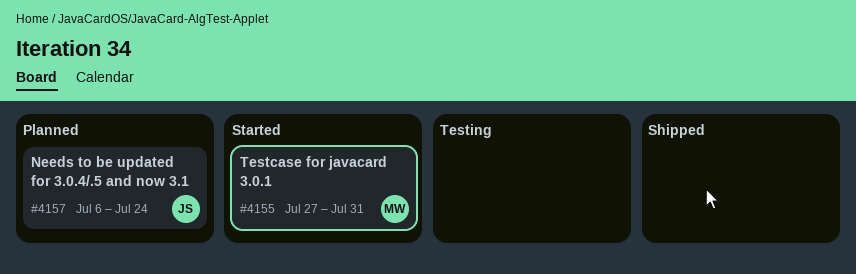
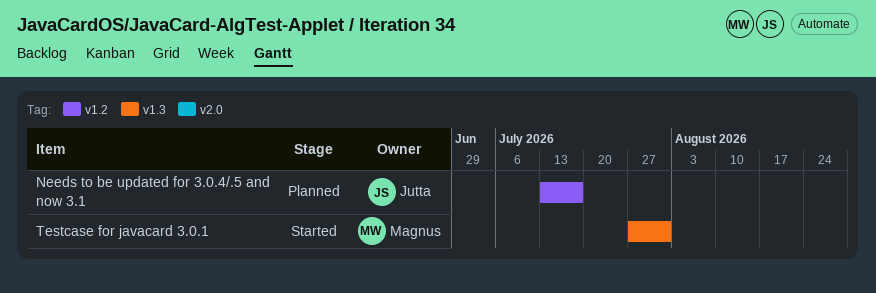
Needs to be updated for 3.0.4/.5 and now 3.1, start: Jul 6 -> Jul 13
Needs to be updated for 3.0.4/.5 and now 3.1, due: Jul 24 -> Jul 17

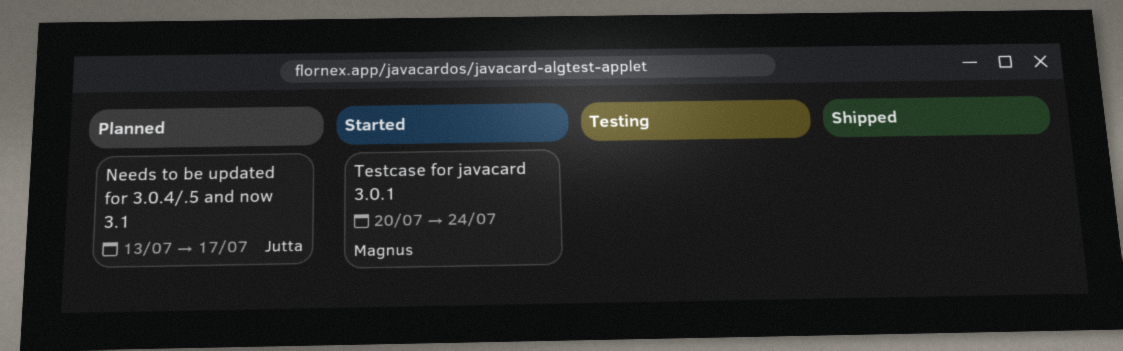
Testcase for javacard 3.0.1, start: Jul 27 -> Jul 20
Testcase for javacard 3.0.1, due: Jul 31 -> Jul 24

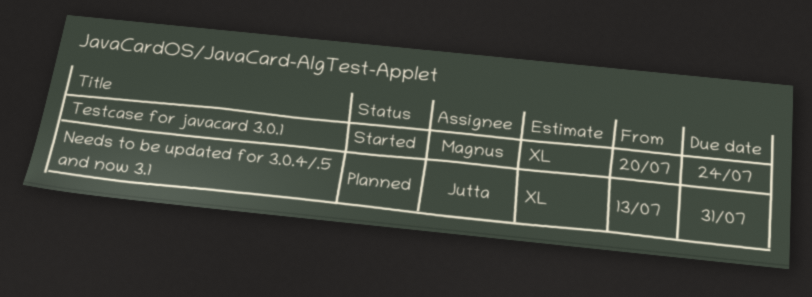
Needs to be updated for 3.0.4/.5 and now 3.1, due: Jul 17 -> Jul 31

